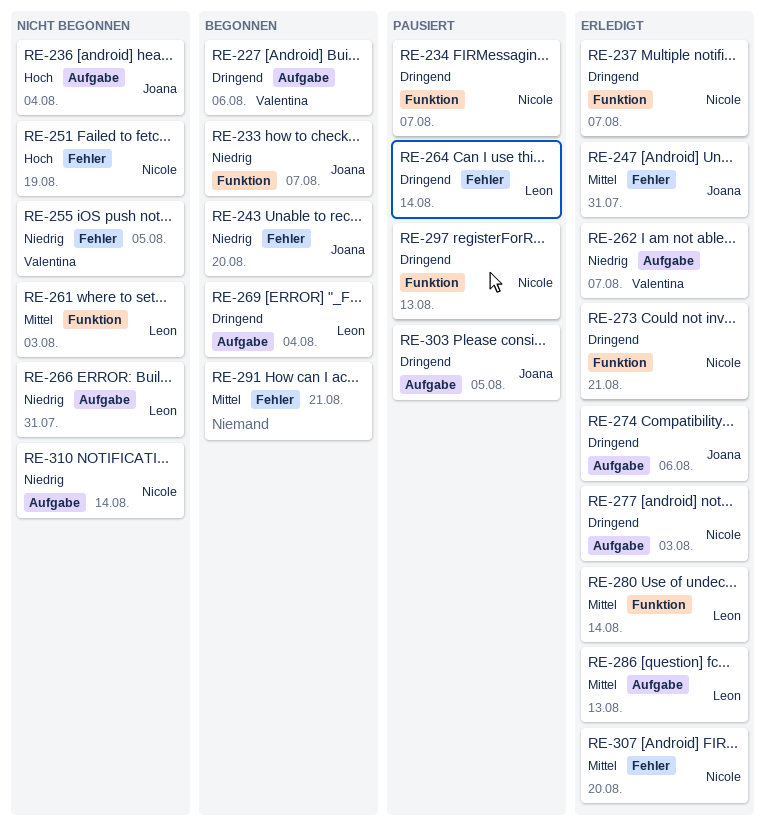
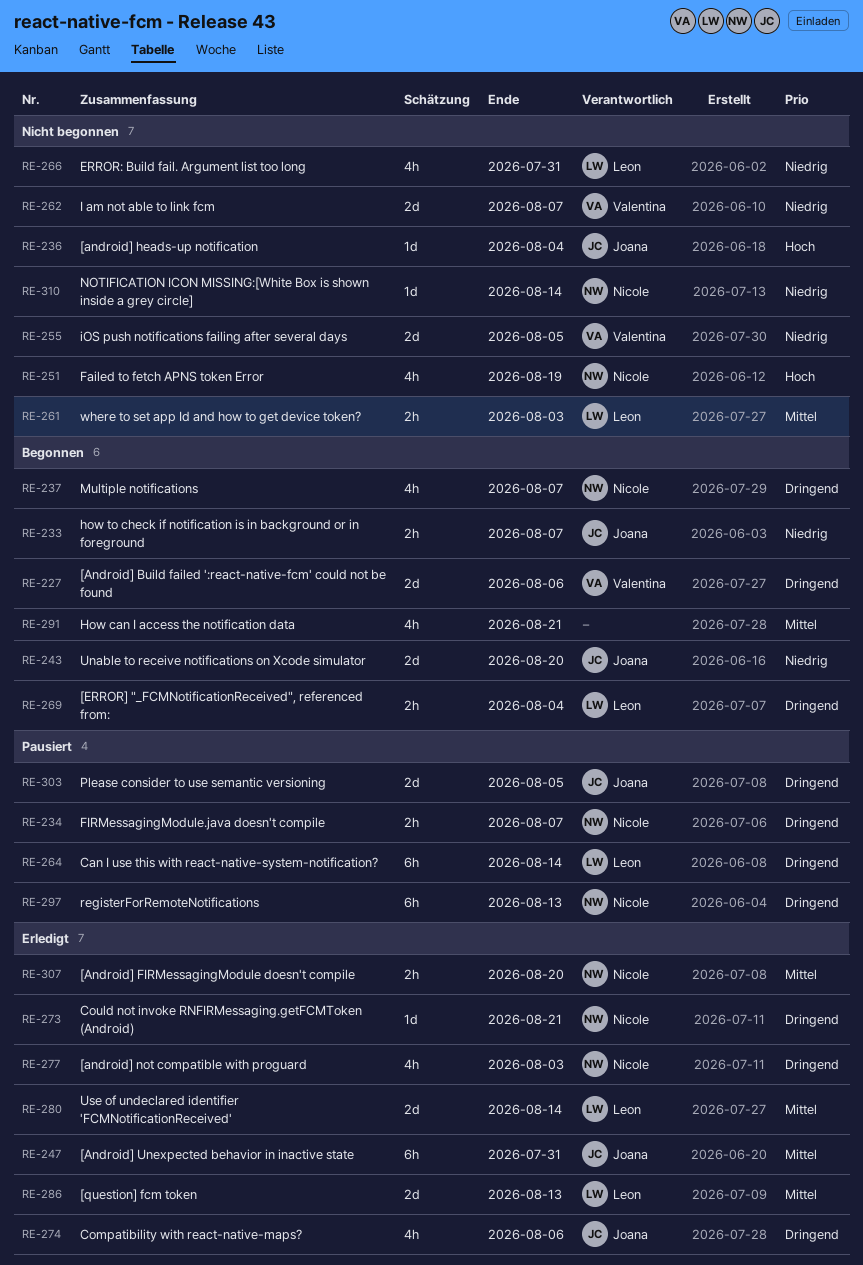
RE-237, status: Erledigt -> Begonnen
RE-262, status: Erledigt -> Nicht begonnen

